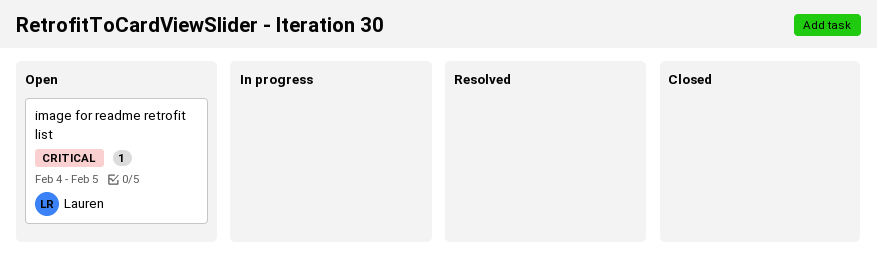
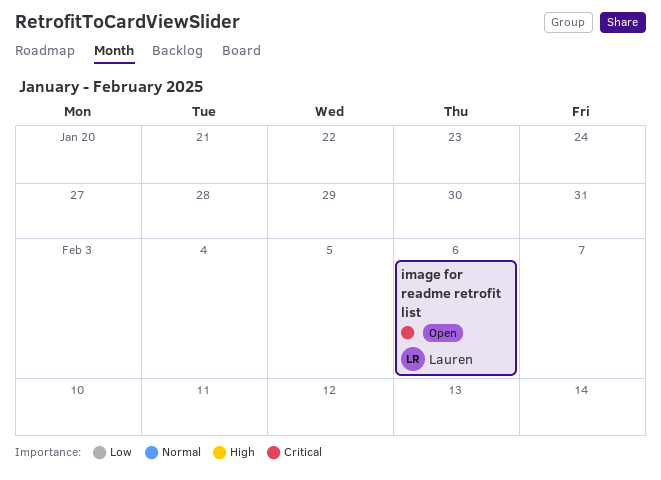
image for readme retrofit list, due: Feb 5 -> Feb 6

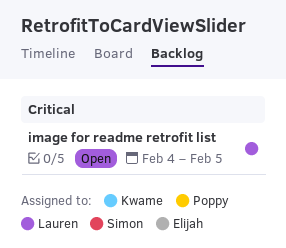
image for readme retrofit list, due: Feb 6 -> Feb 5

